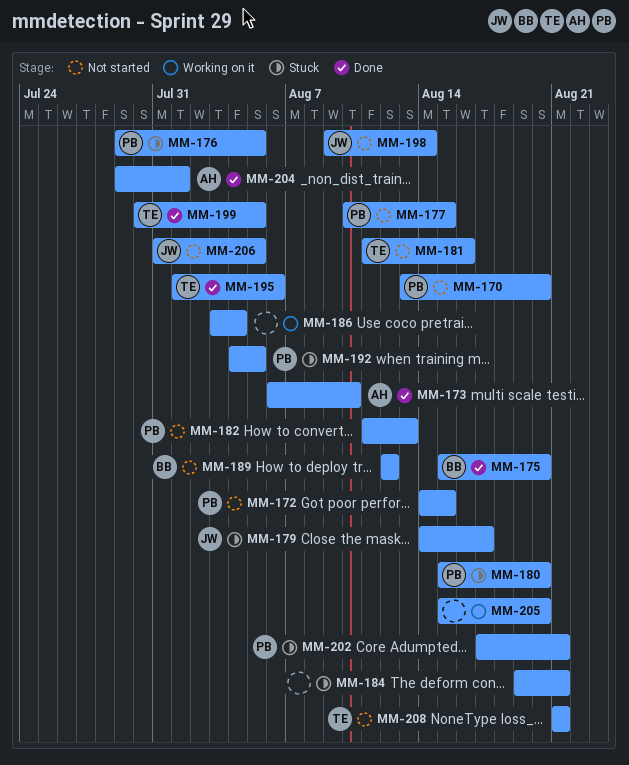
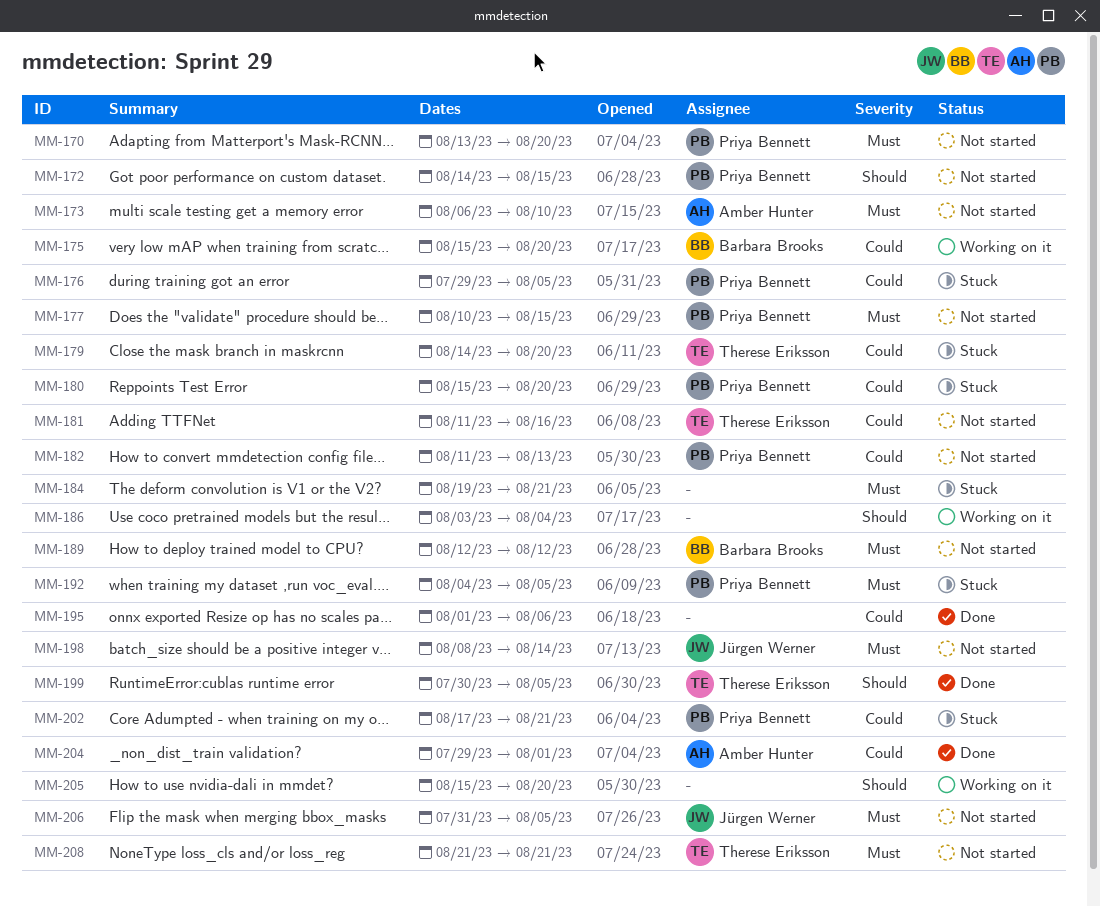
MM-173, status: Done -> Not started
MM-175, status: Done -> Working on it
MM-179, owner: Jürgen Werner -> Therese Eriksson
MM-179, due: Aug 17 -> Aug 20
MM-195, owner: Therese Eriksson -> none
MM-198, start: Aug 9 -> Aug 8

